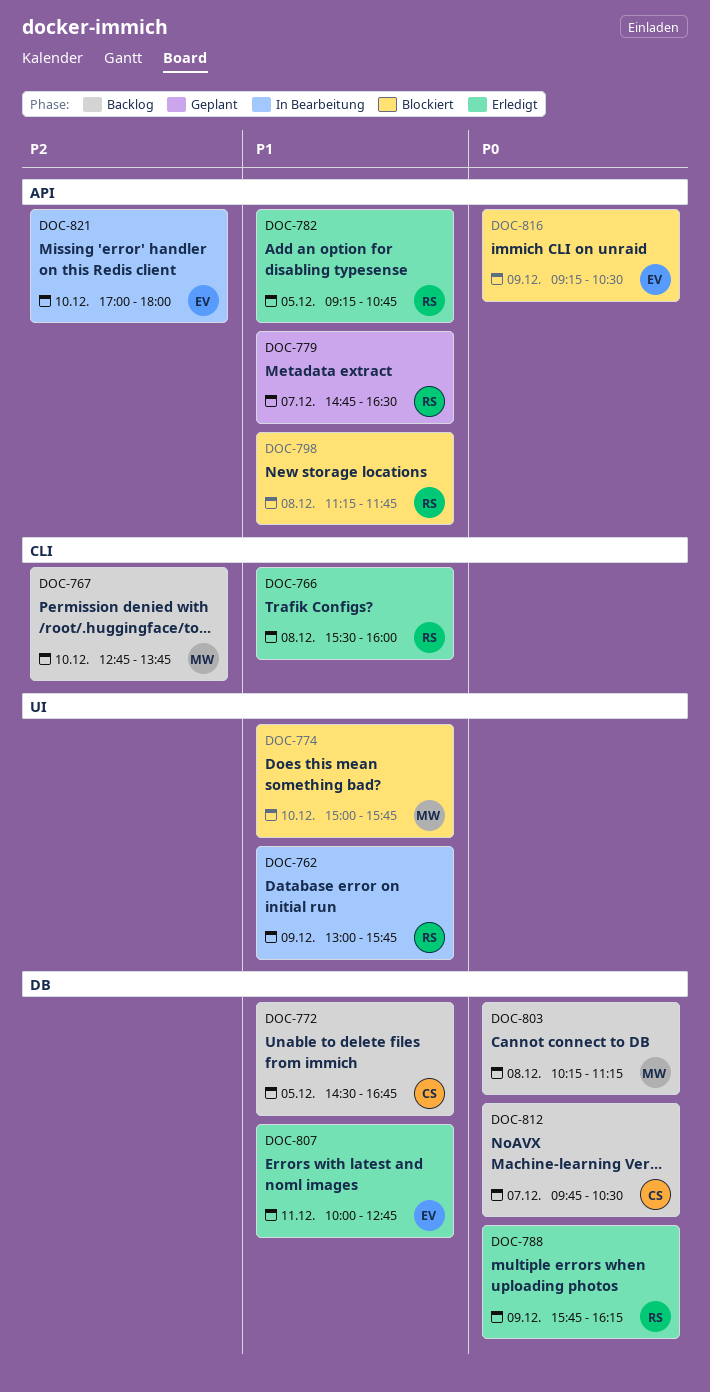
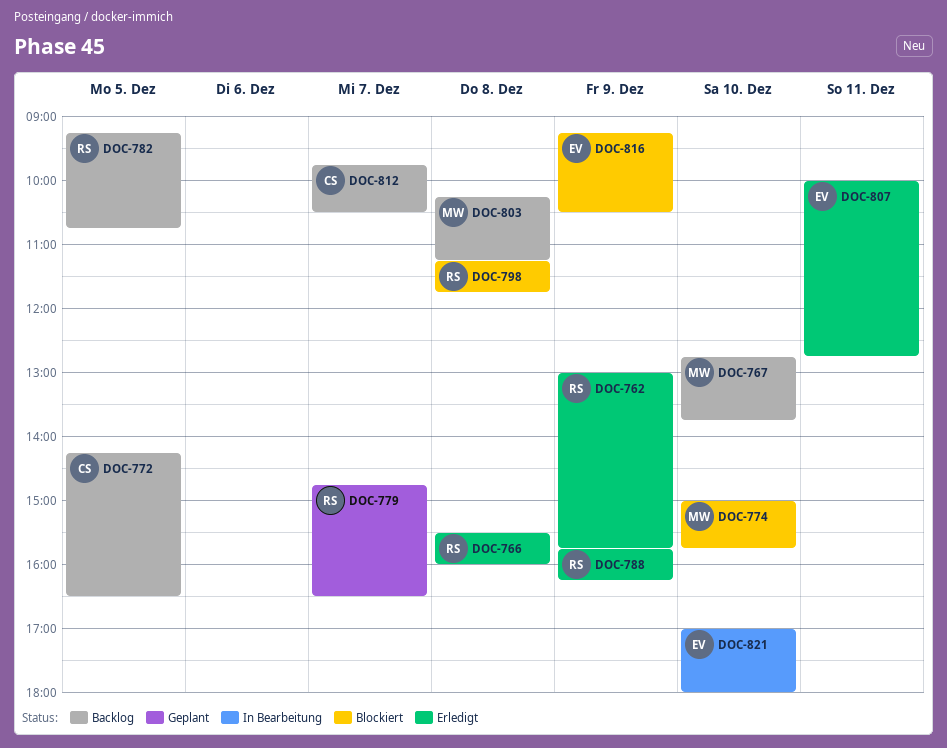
DOC-762, status: In Bearbeitung -> Erledigt
DOC-772, begins: 14:30 -> 14:15
DOC-772, ends: 16:45 -> 16:30
DOC-782, status: Erledigt -> Backlog

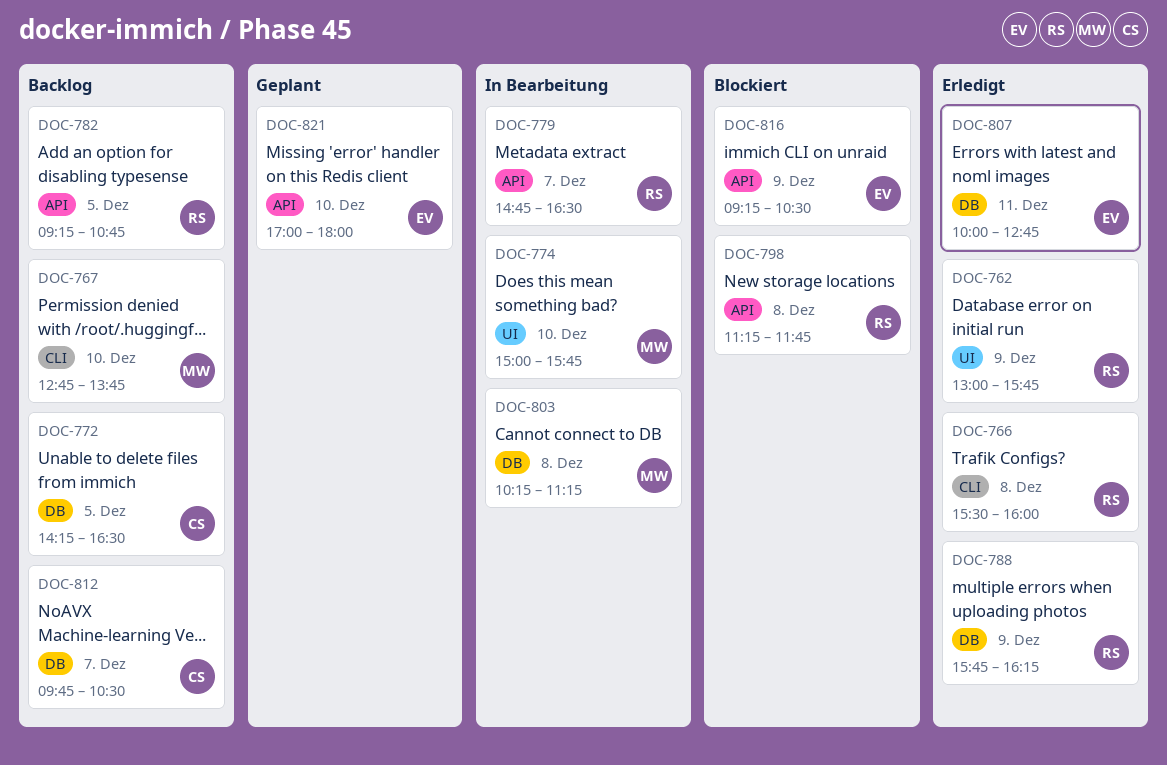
DOC-774, status: Blockiert -> In Bearbeitung
DOC-779, status: Geplant -> In Bearbeitung
DOC-803, status: Backlog -> In Bearbeitung
DOC-821, status: In Bearbeitung -> Geplant

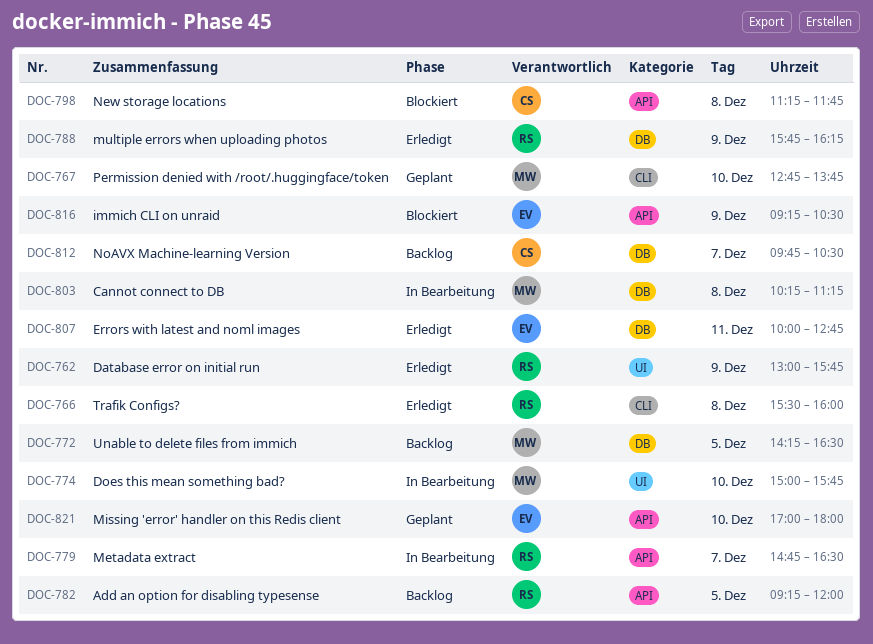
DOC-767, status: Backlog -> Geplant
DOC-772, owner: CS -> MW
DOC-782, ends: 10:45 -> 12:00
DOC-798, owner: RS -> CS

